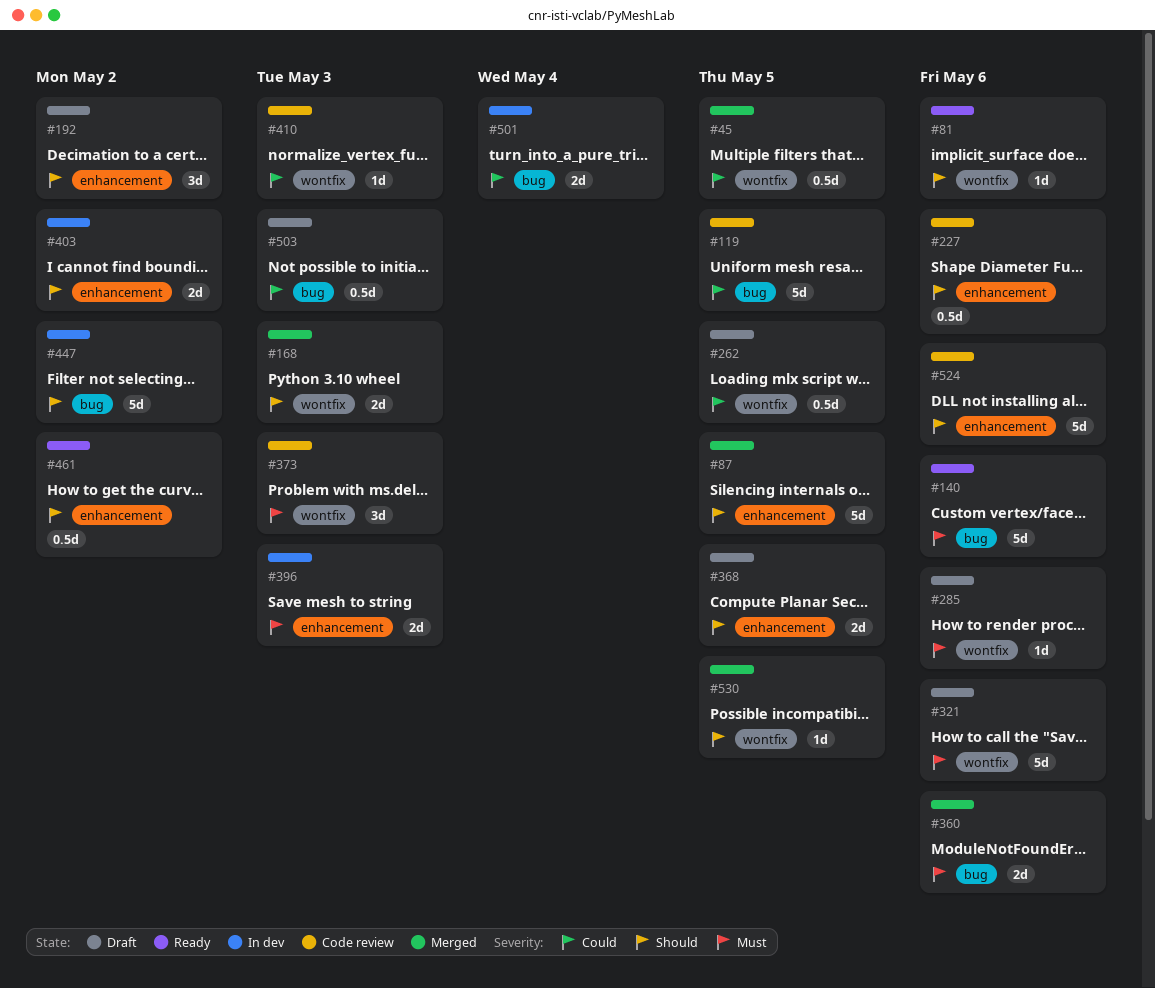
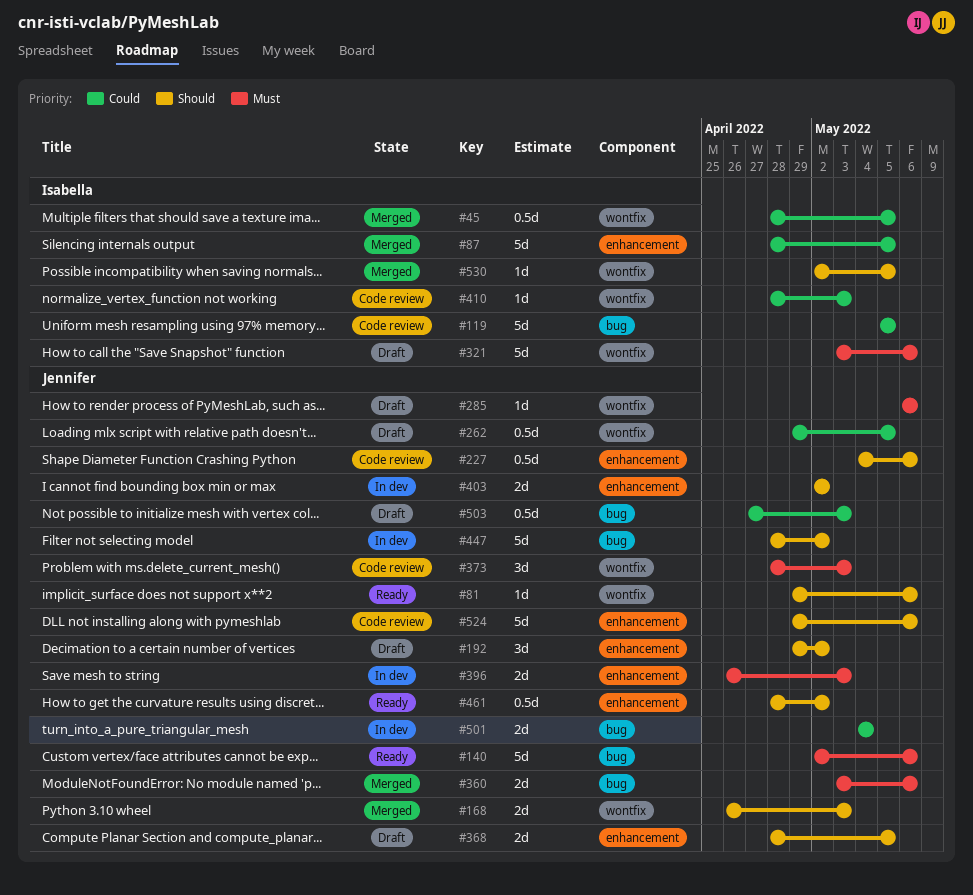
#87, priority: Should -> Could

